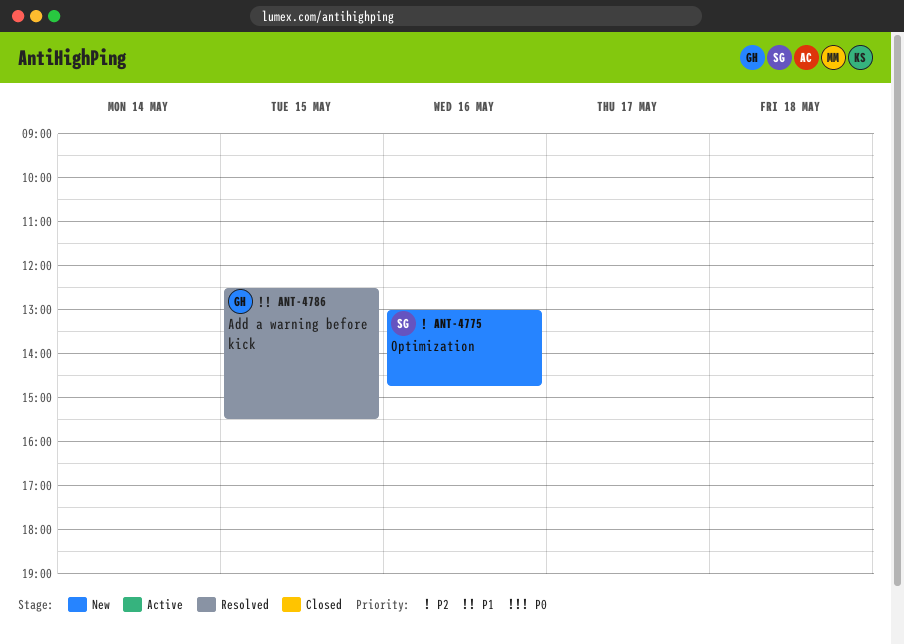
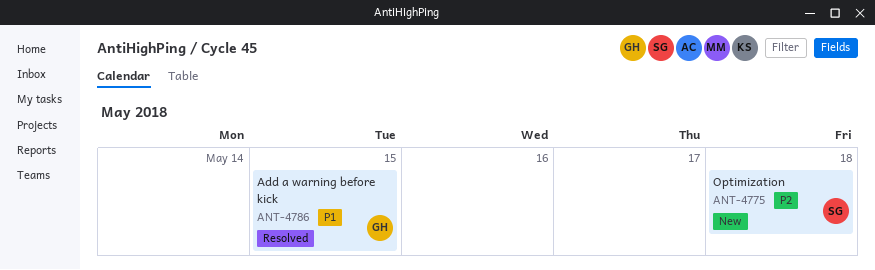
ANT-4775, day: May 16 -> May 18

